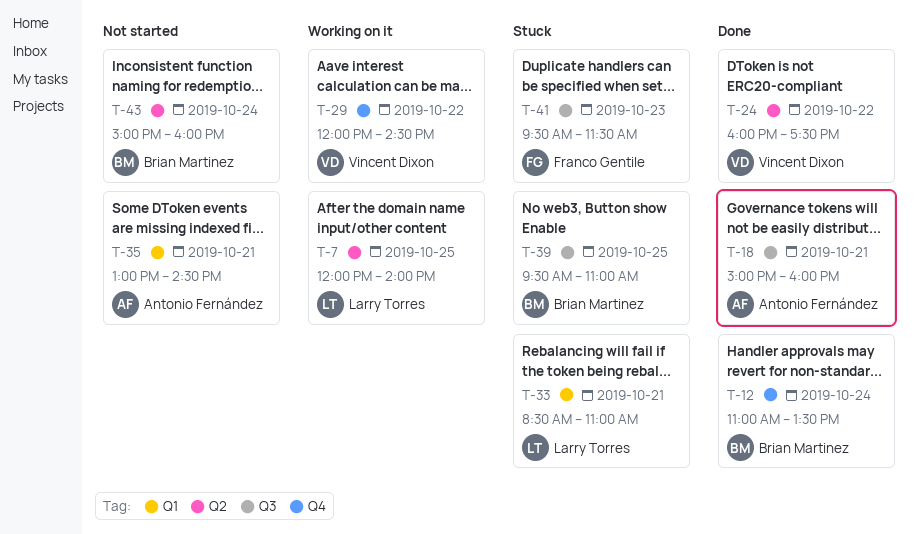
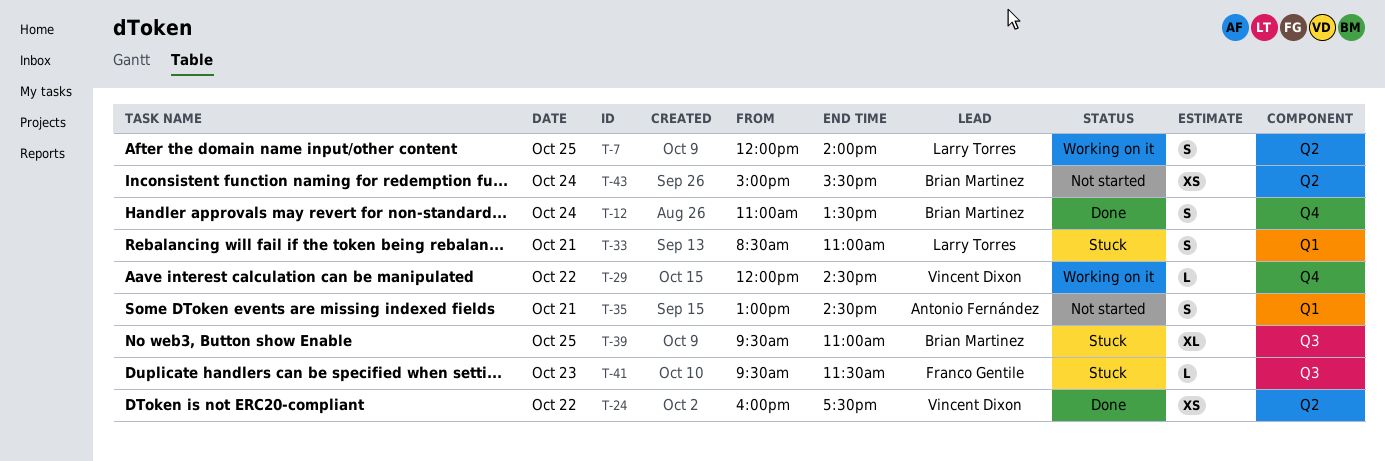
T-18: present -> none
T-43, ends: 16:00 -> 15:30

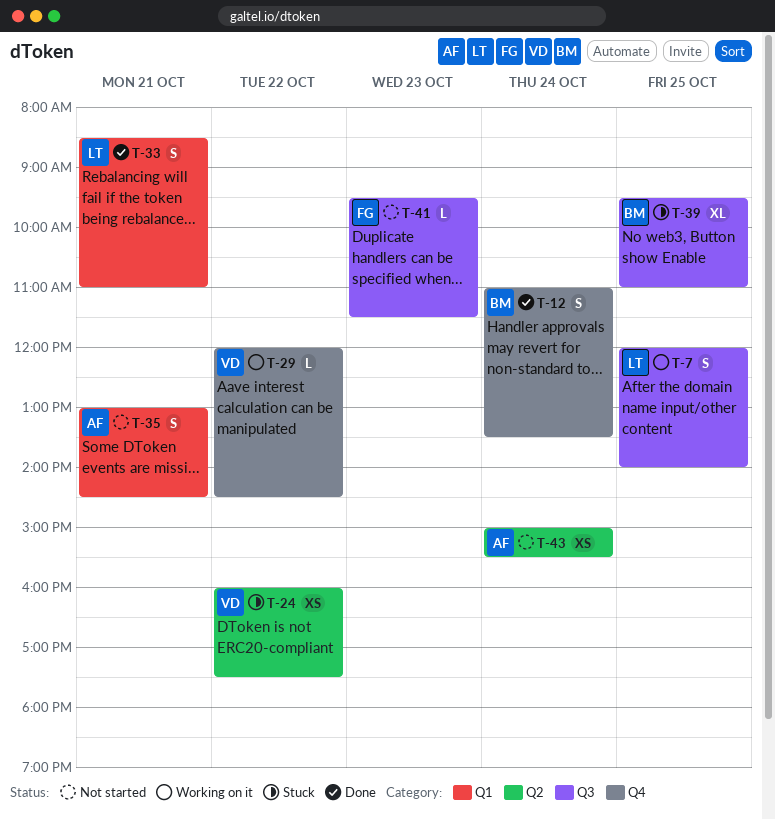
T-7, label: Q2 -> Q3
T-24, status: Done -> Stuck
T-33, status: Stuck -> Done
T-41, status: Stuck -> Not started
T-43, owner: Brian Martinez -> Antonio Fernández

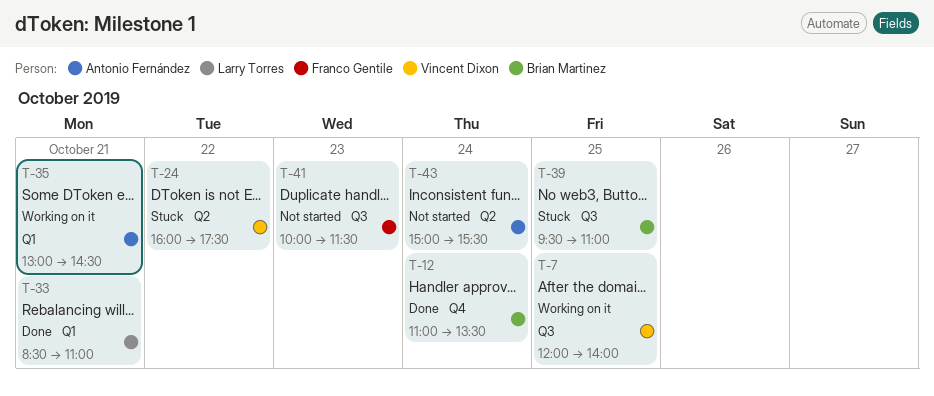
T-7, owner: Larry Torres -> Vincent Dixon
T-29: present -> none
T-35, status: Not started -> Working on it
T-41, begins: 09:30 -> 10:00

